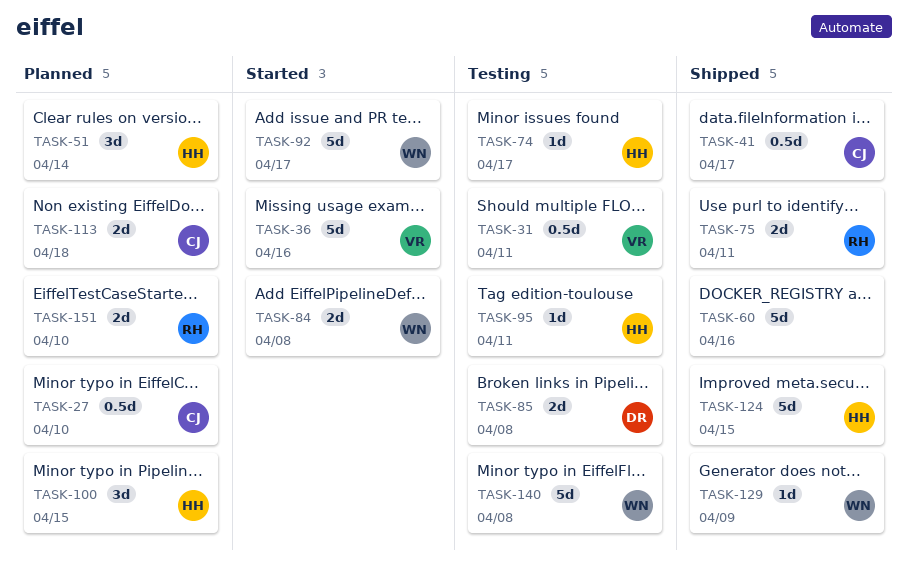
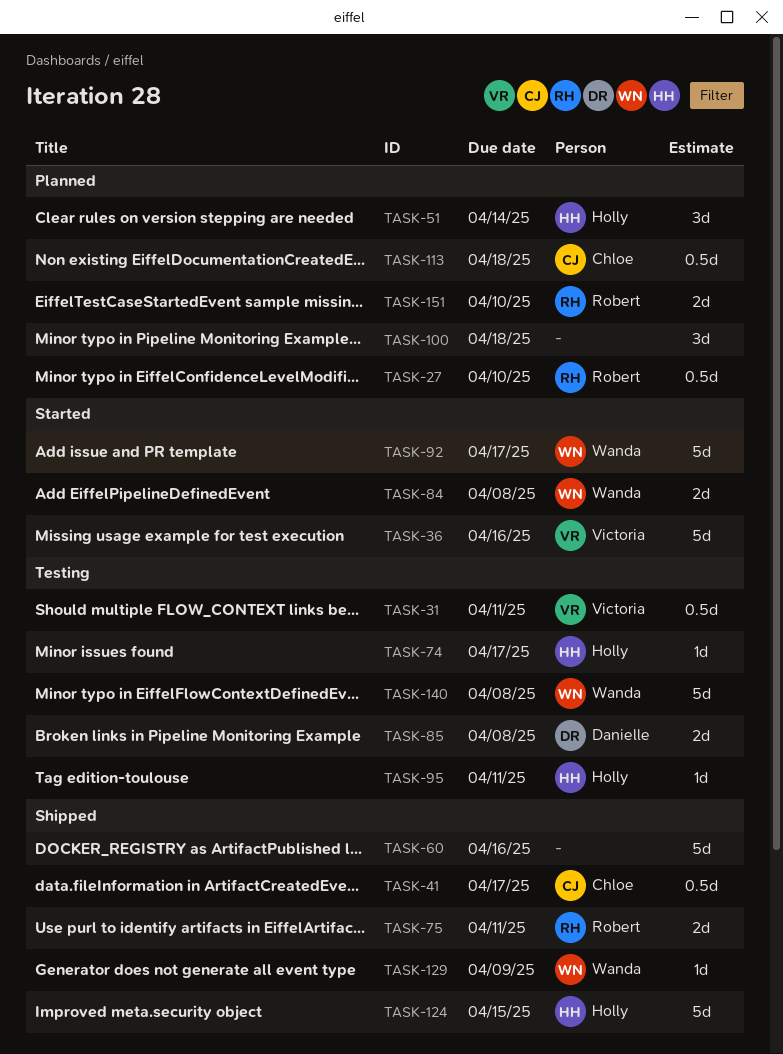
TASK-27, owner: Chloe -> Robert
TASK-100, owner: Holly -> none
TASK-100, due: Apr 15 -> Apr 18
TASK-113, estimate: 2d -> 0.5d

